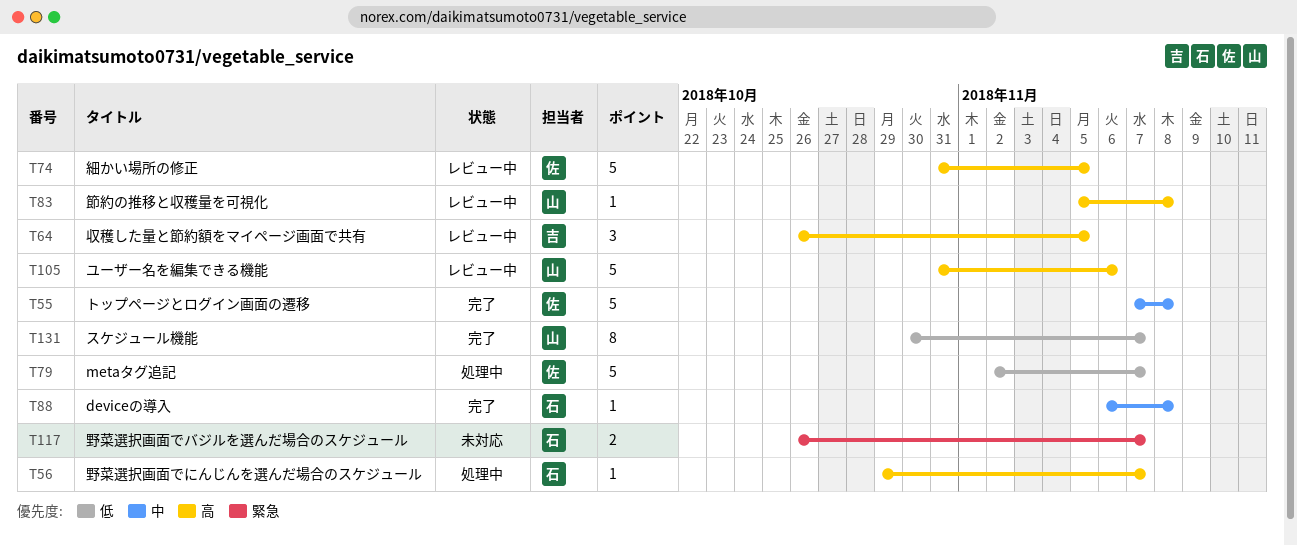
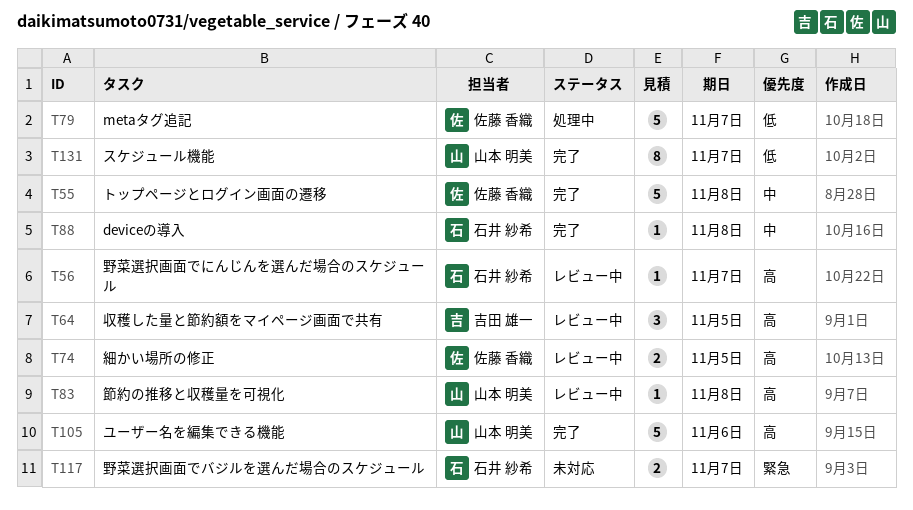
T56, status: 処理中 -> レビュー中
T74, estimate: 5 -> 2
T105, status: レビュー中 -> 完了

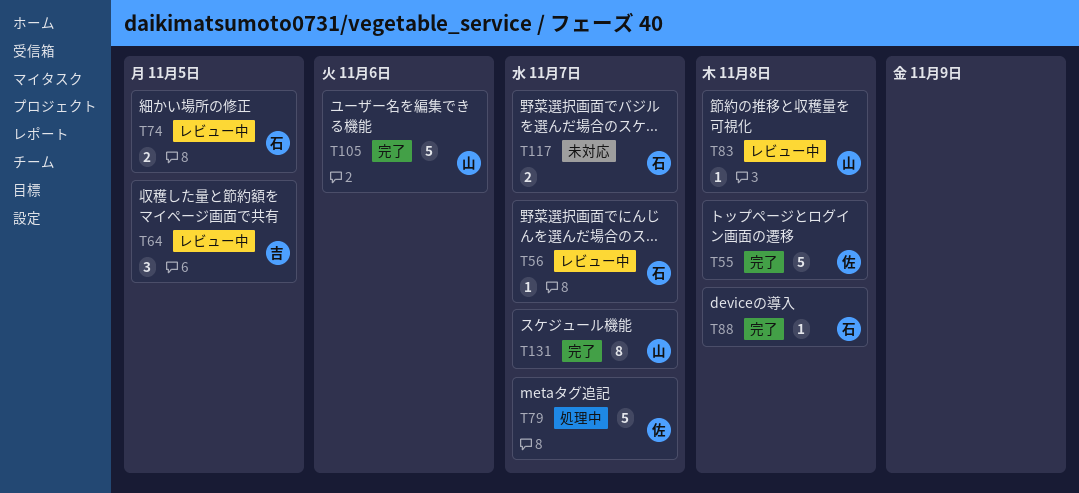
T74, owner: 佐藤 香織 -> 石井 紗希

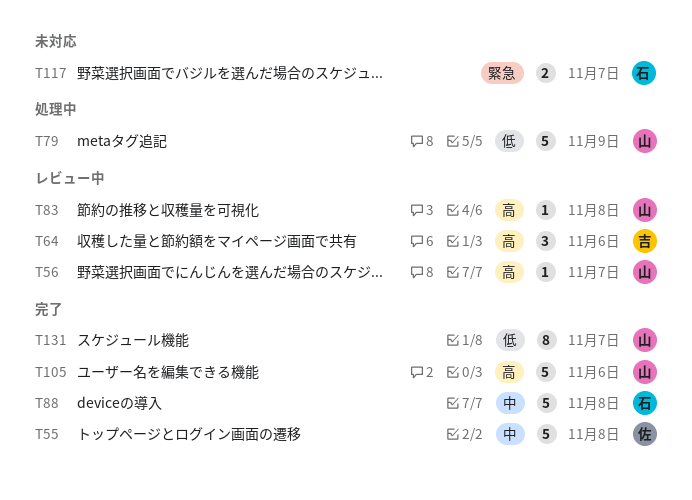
T56, owner: 石 -> 山
T64, due: Nov 5 -> Nov 6
T74: present -> none
T79, owner: 佐 -> 山
T79, due: Nov 7 -> Nov 9
T88, estimate: 1 -> 5

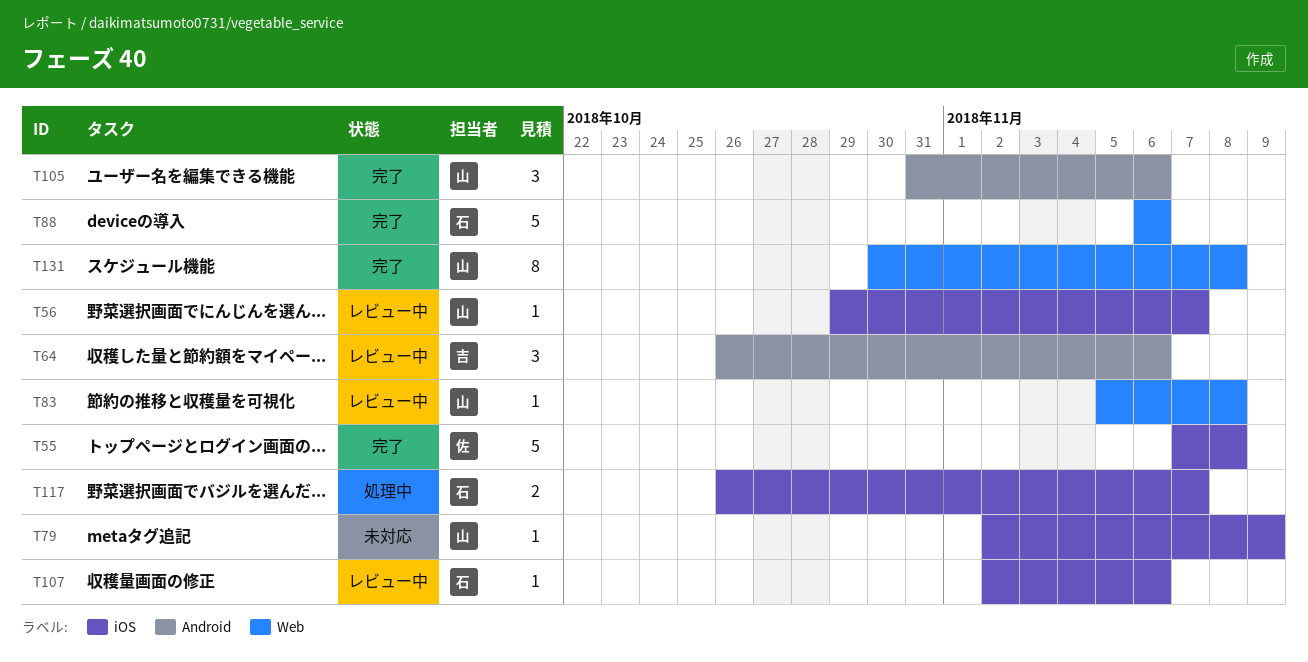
T79, status: 処理中 -> 未対応
T79, estimate: 5 -> 1
T88, due: Nov 8 -> Nov 6
T105, estimate: 5 -> 3
T107: none -> present
T117, status: 未対応 -> 処理中
T131, due: Nov 7 -> Nov 8

